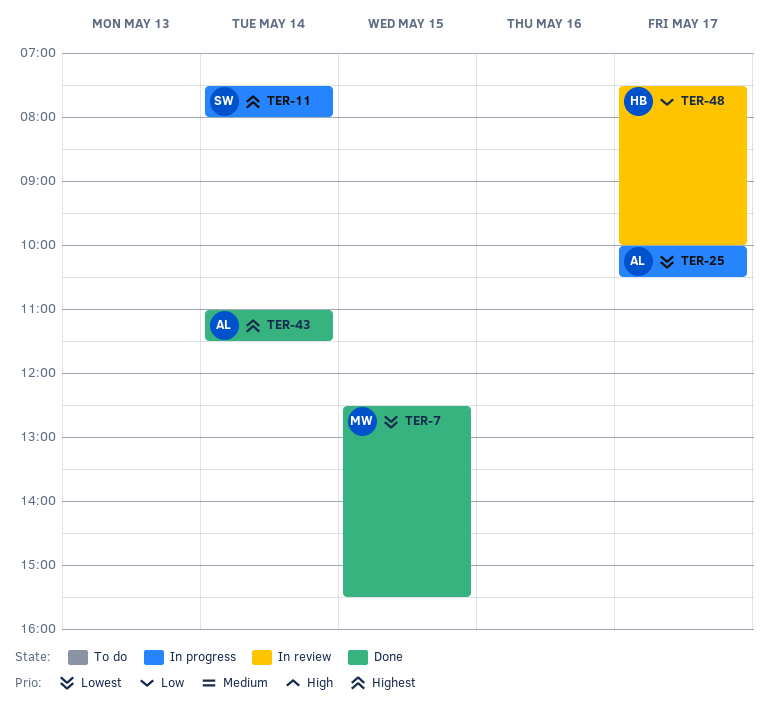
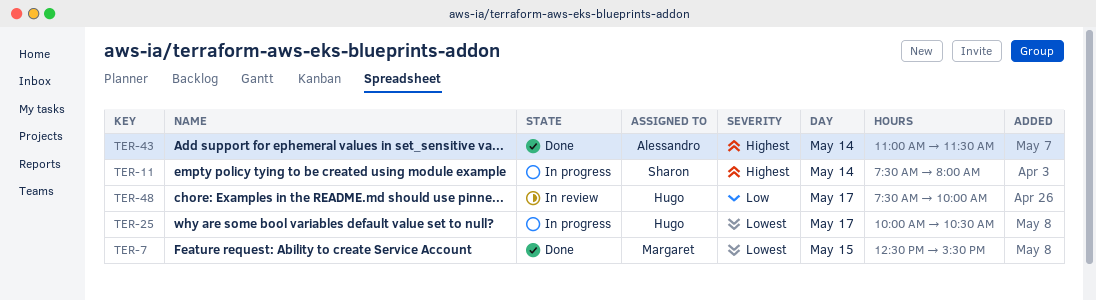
TER-25, owner: Alessandro -> Hugo

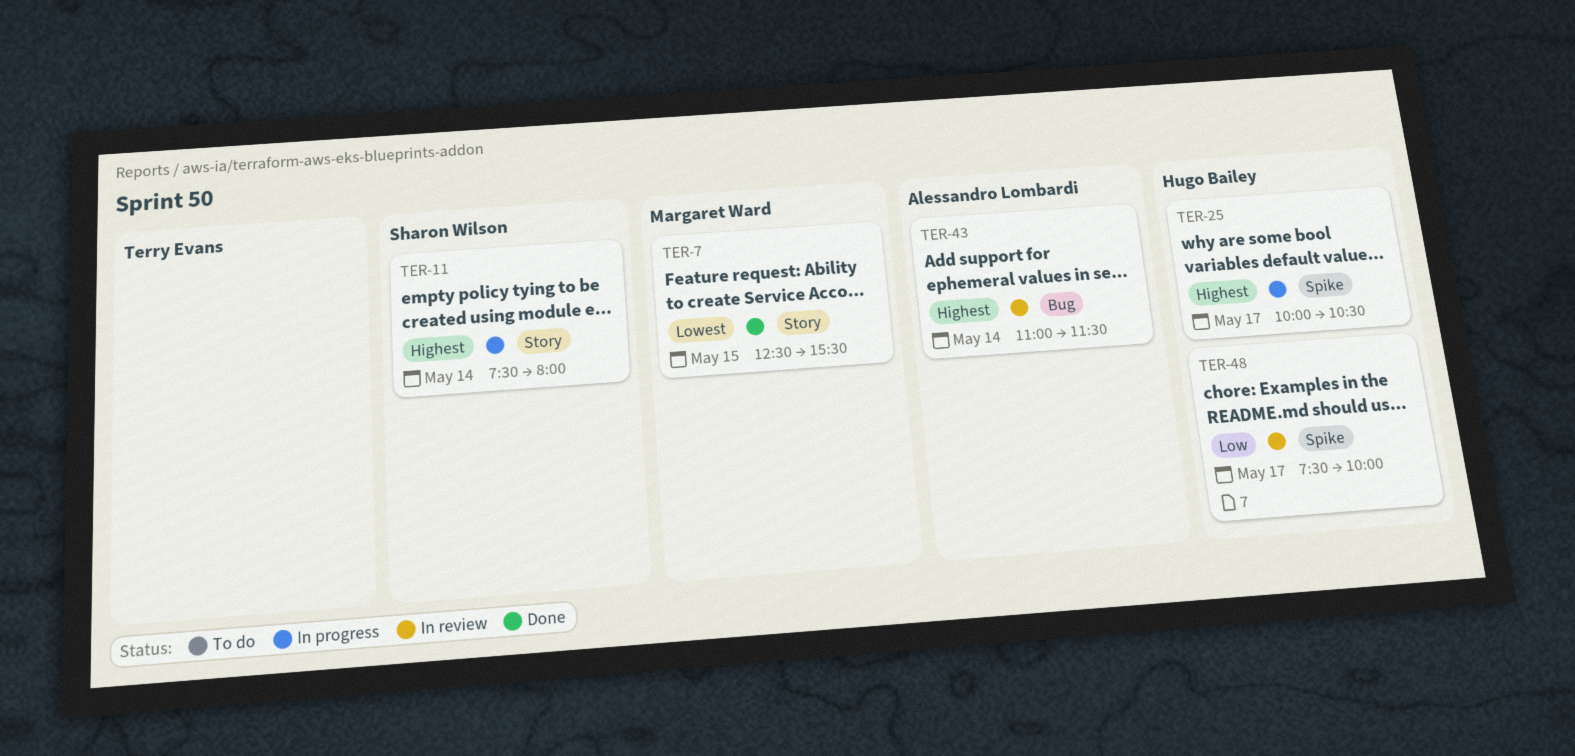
TER-25, priority: Lowest -> Highest
TER-43, status: Done -> In review

